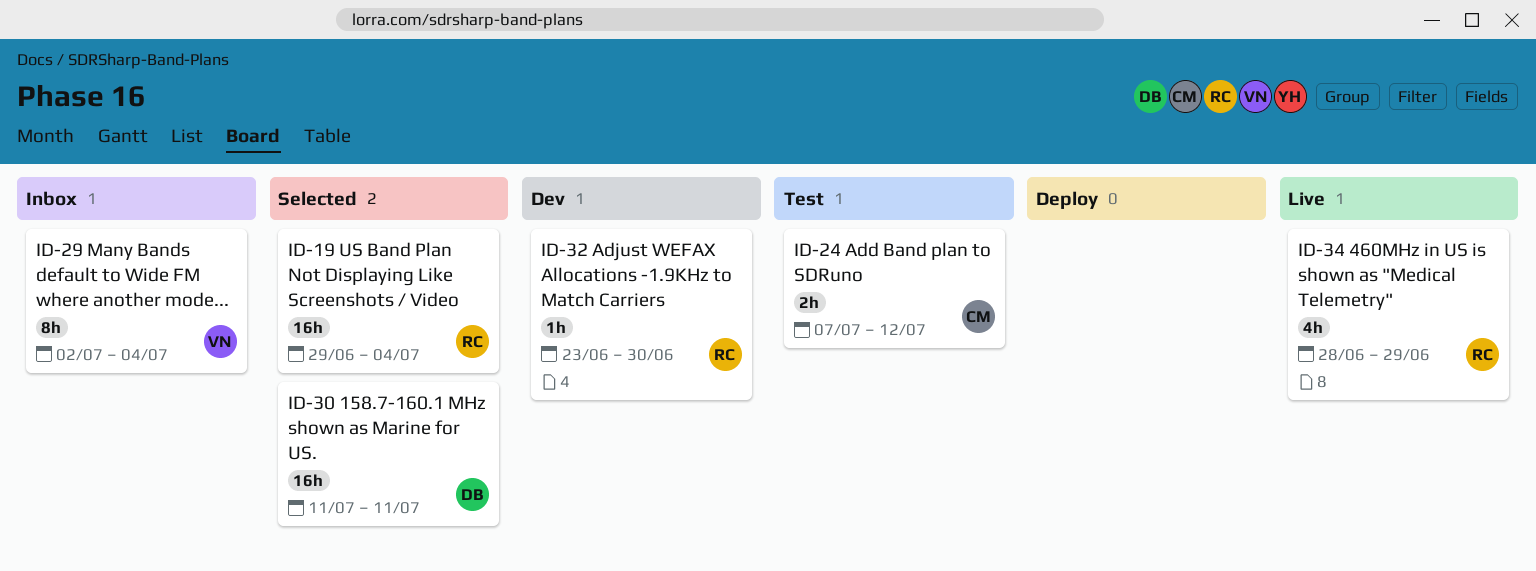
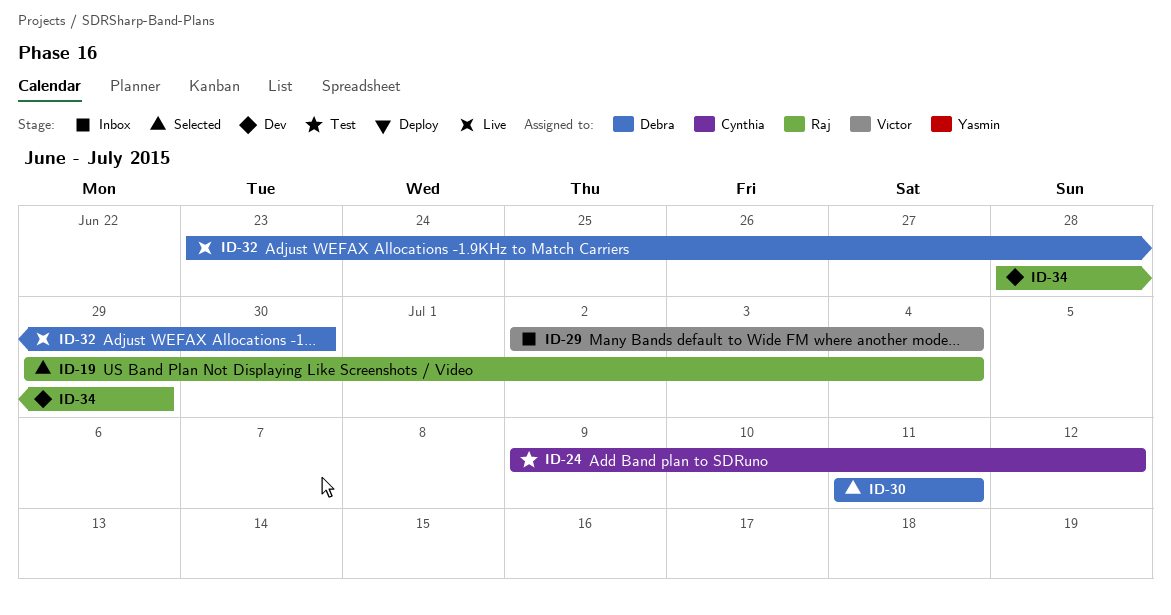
ID-24, start: Jul 7 -> Jul 9
ID-32, status: Dev -> Live
ID-32, owner: Raj -> Debra
ID-34, status: Live -> Dev

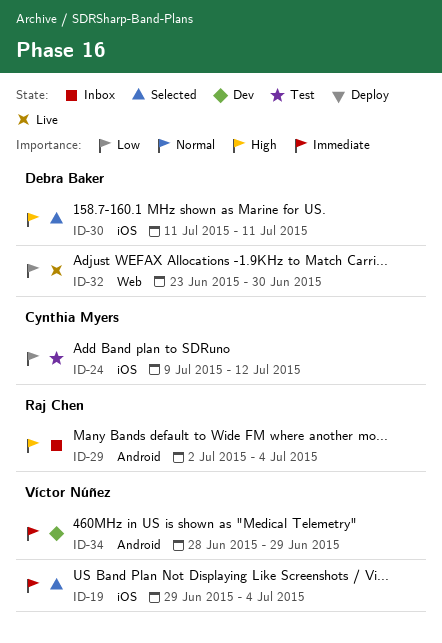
ID-19, owner: Raj Chen -> Víctor Núñez
ID-29, owner: Víctor Núñez -> Raj Chen
ID-34, owner: Raj Chen -> Víctor Núñez

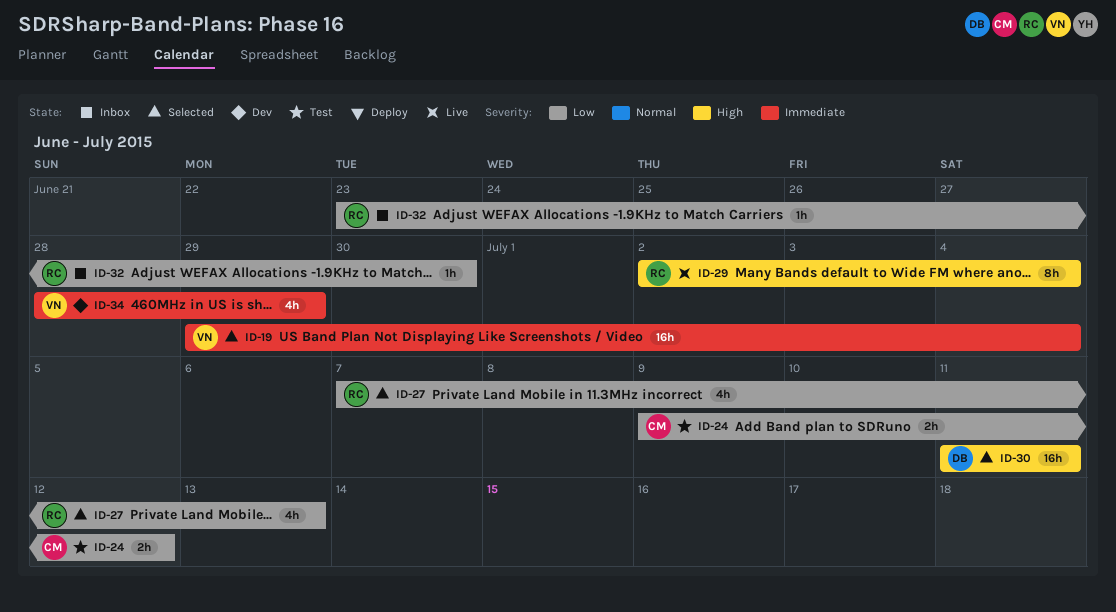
ID-27: none -> present
ID-29, status: Inbox -> Live
ID-32, status: Live -> Inbox
ID-32, owner: Debra Baker -> Raj Chen

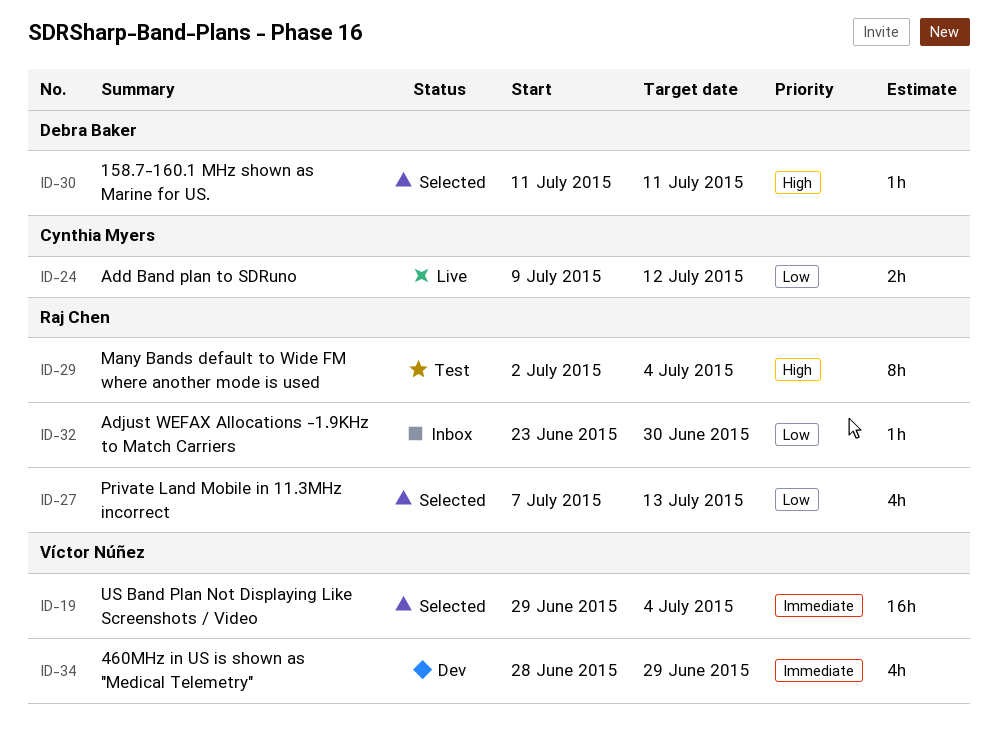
ID-24, status: Test -> Live
ID-29, status: Live -> Test
ID-30, estimate: 16h -> 1h

